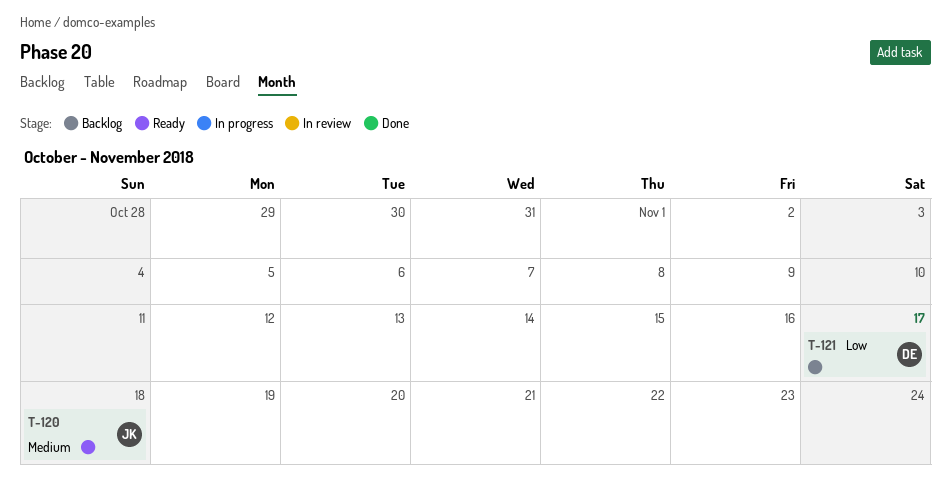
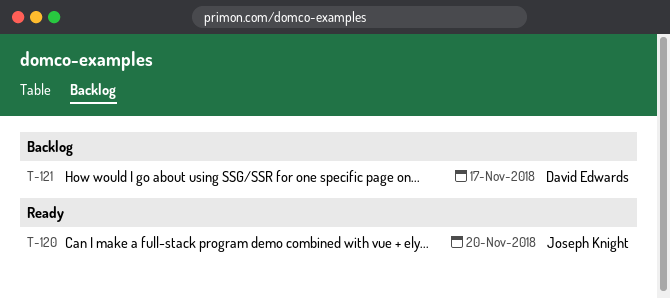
T-120, due: Nov 18 -> Nov 20

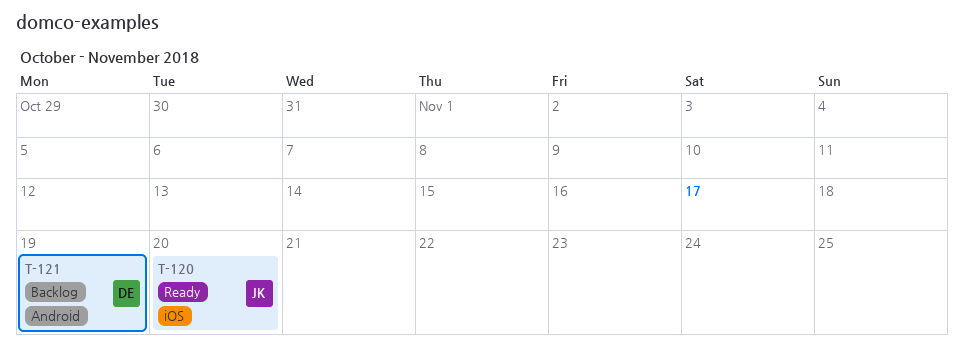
T-121, due: Nov 17 -> Nov 19

